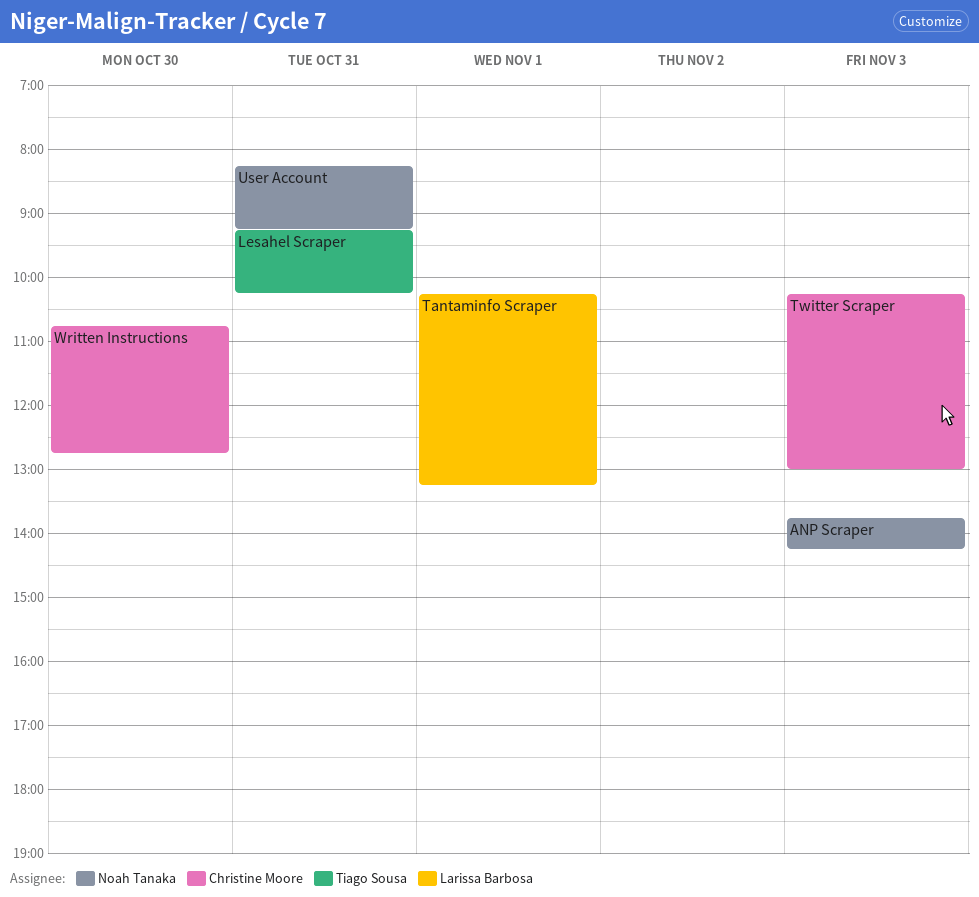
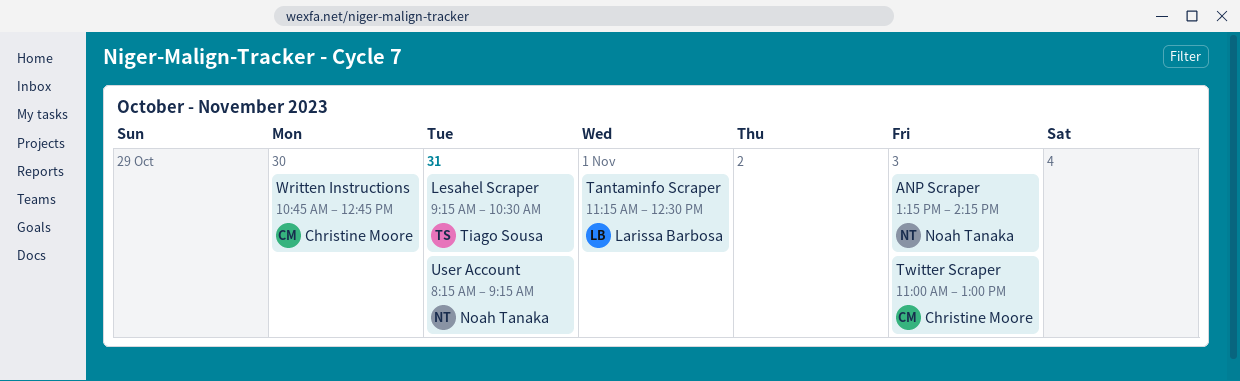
ANP Scraper, begins: 13:45 -> 13:15
Lesahel Scraper, ends: 10:15 -> 10:30
Tantaminfo Scraper, begins: 10:15 -> 11:15
Tantaminfo Scraper, ends: 13:15 -> 12:30
Twitter Scraper, begins: 10:15 -> 11:00

